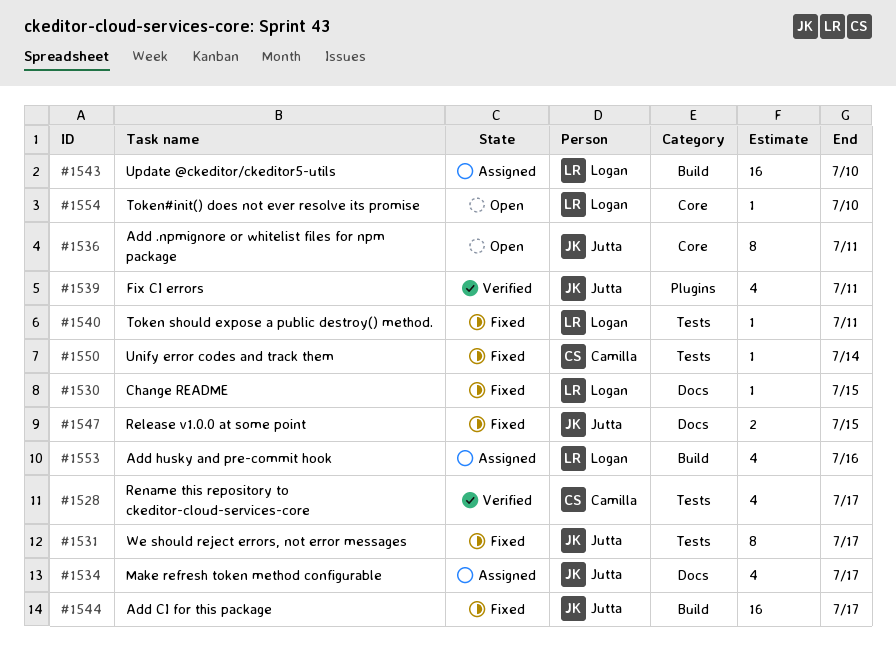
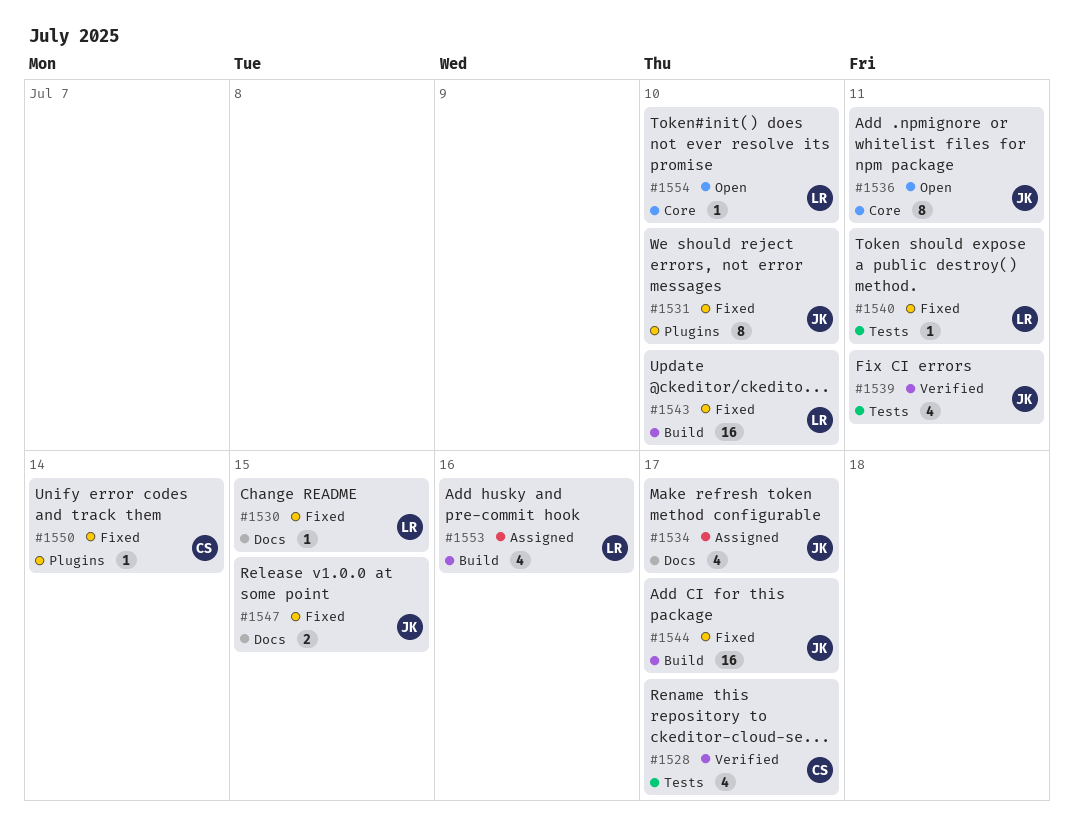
#1531, label: Tests -> Plugins
#1531, due: Jul 17 -> Jul 10
#1539, label: Plugins -> Tests
#1543, status: Assigned -> Fixed
#1550, label: Tests -> Plugins

